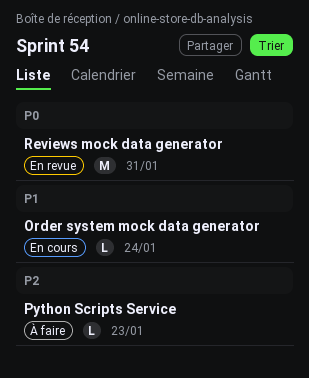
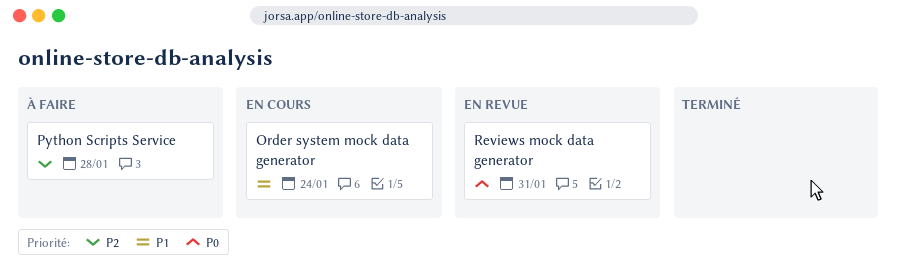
Python Scripts Service, due: Jan 23 -> Jan 28

